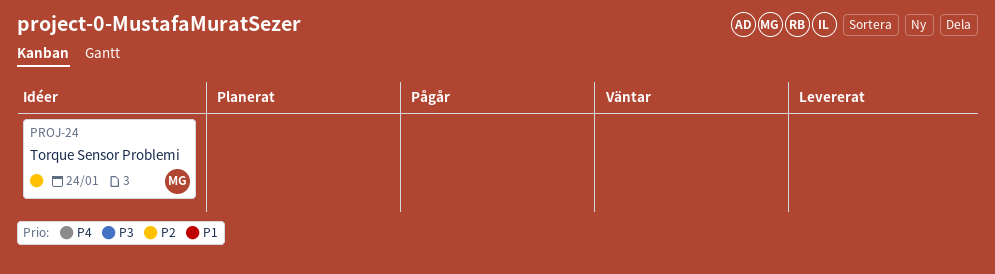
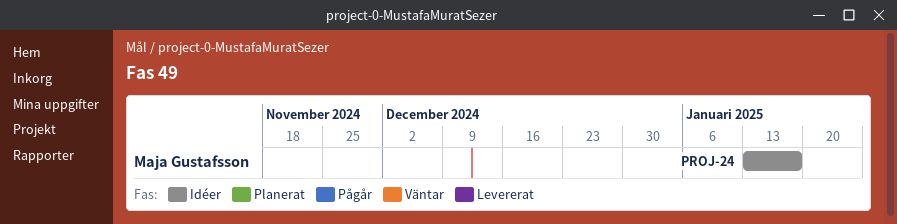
PROJ-24, due: Jan 24 -> Jan 17

